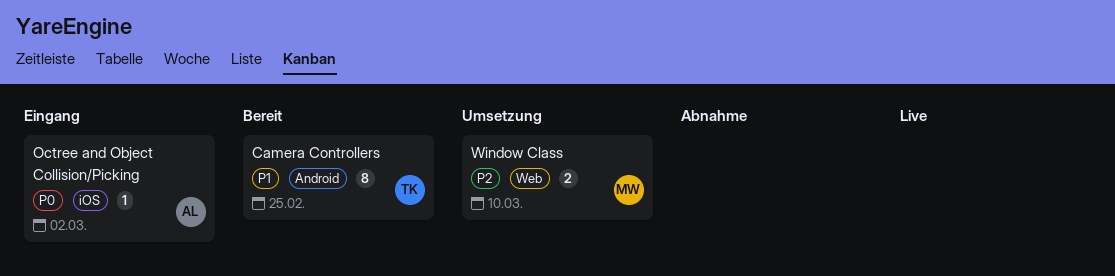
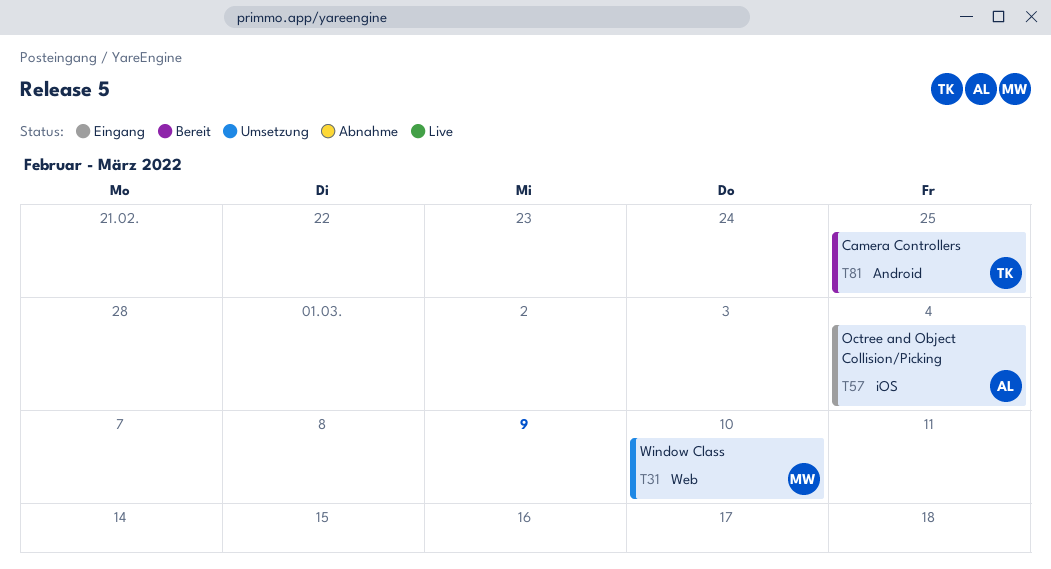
Octree and Object Collision/Picking, due: Mar 2 -> Mar 4

